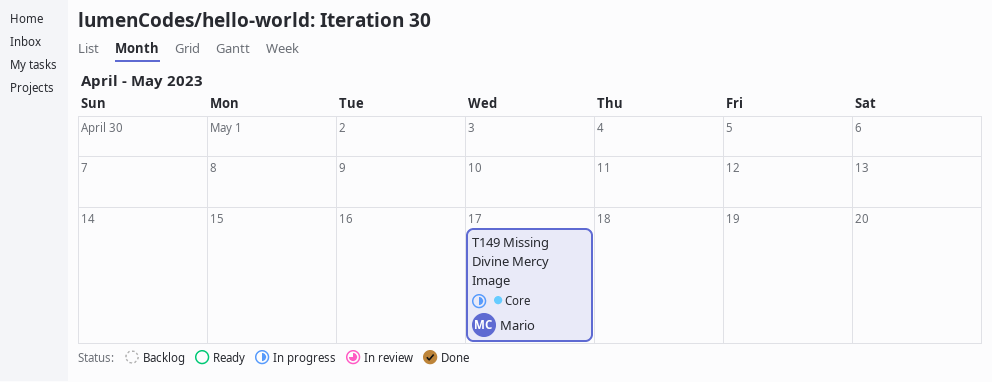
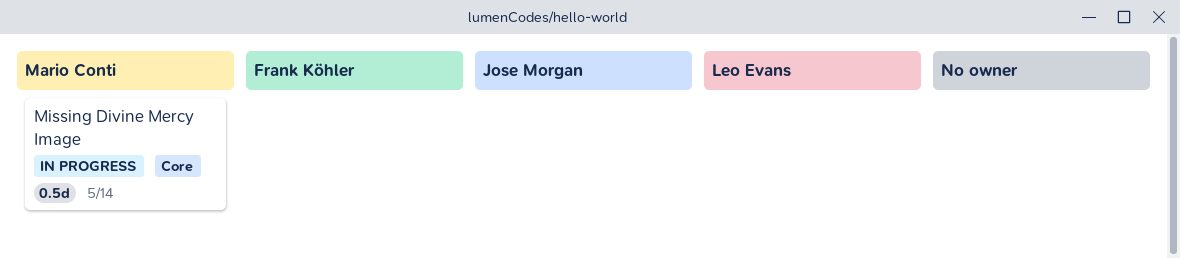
Missing Divine Mercy Image, due: May 17 -> May 14

